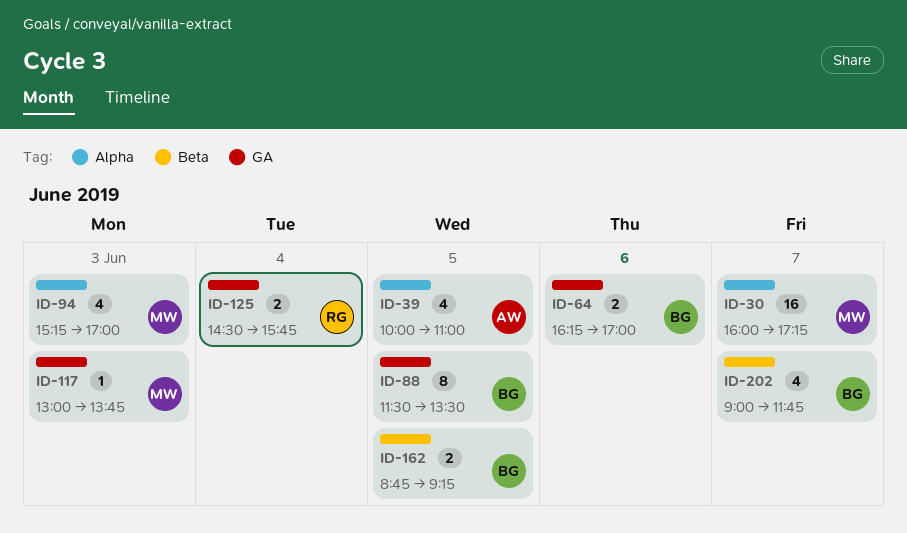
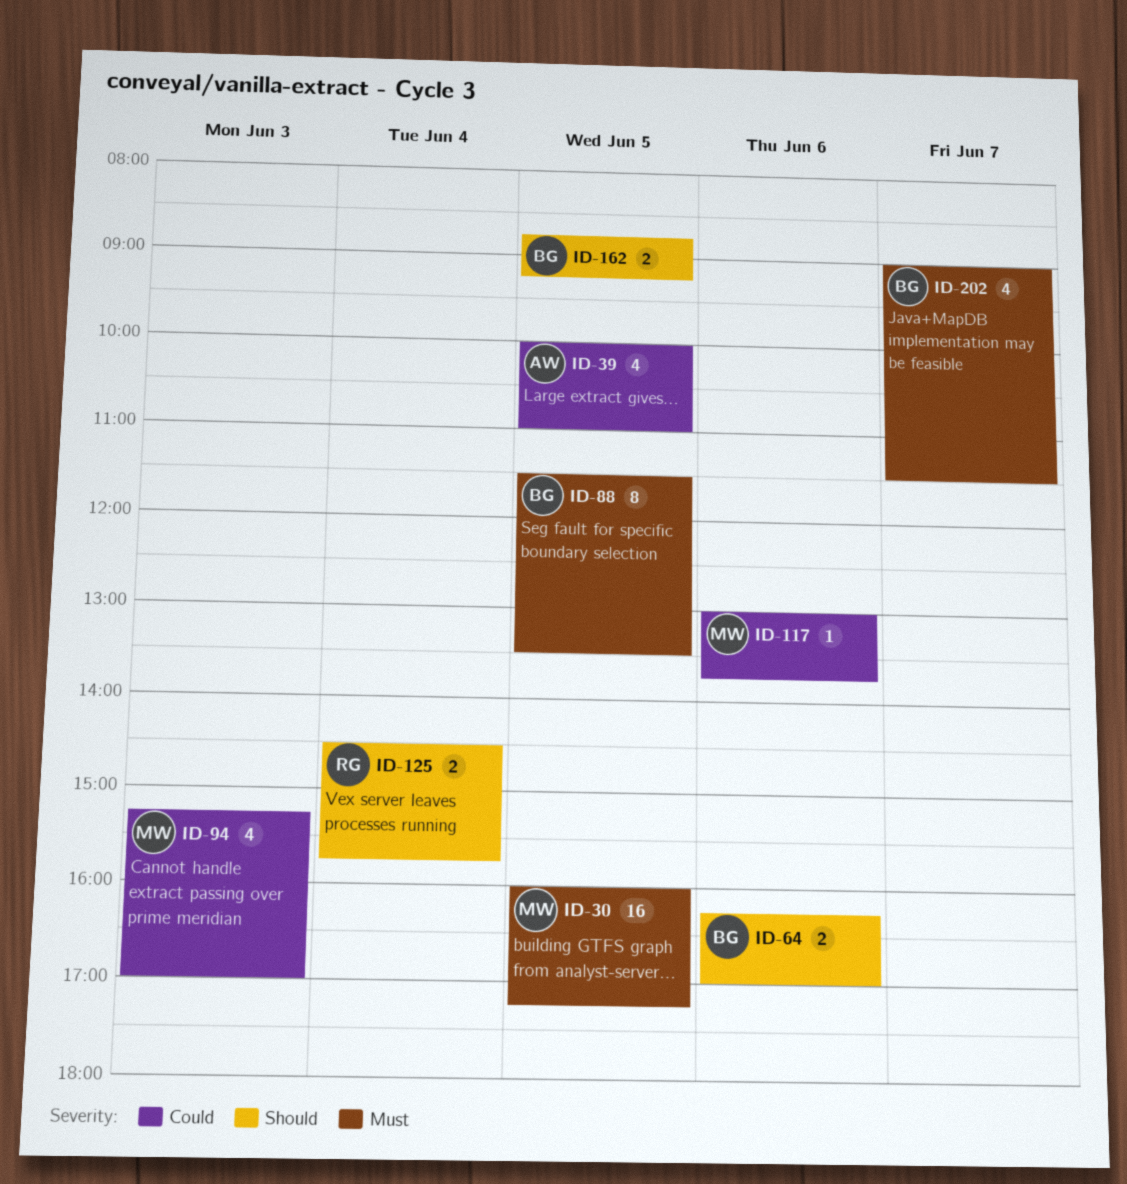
ID-30, day: Jun 7 -> Jun 5
ID-117, day: Jun 3 -> Jun 6
ID-202, ends: 11:45 -> 11:30

